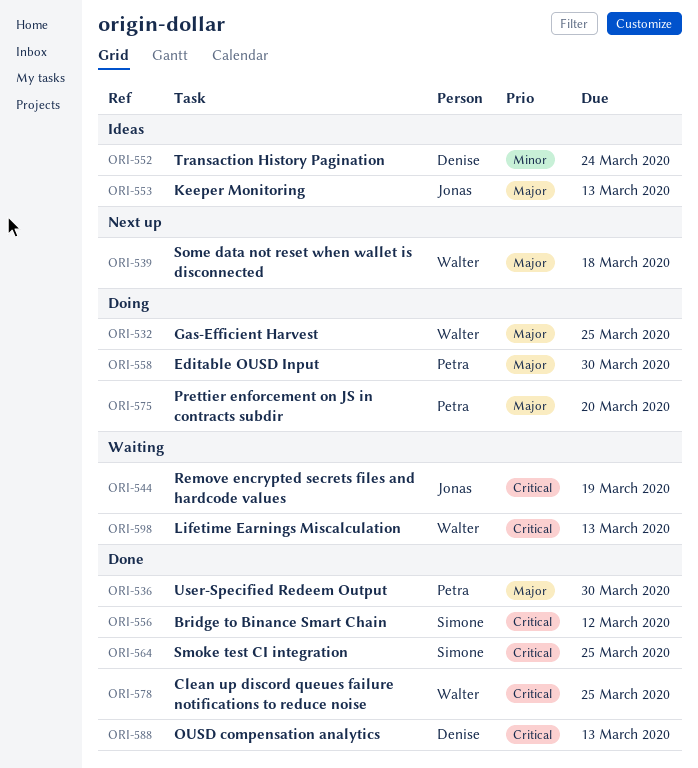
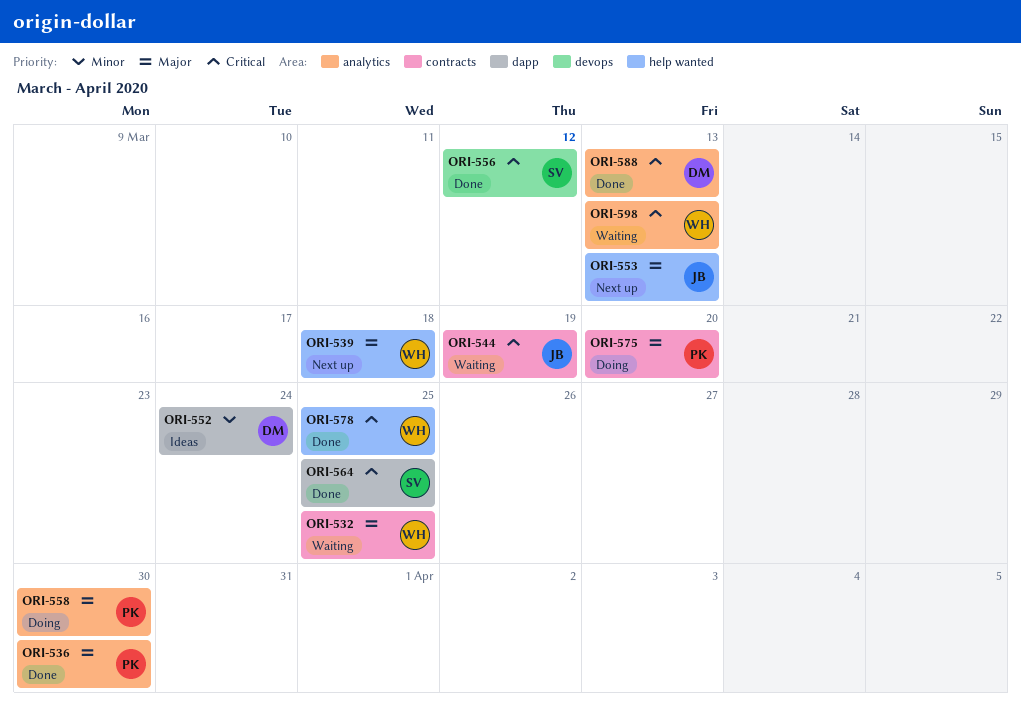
ORI-532, status: Doing -> Waiting
ORI-553, status: Ideas -> Next up

